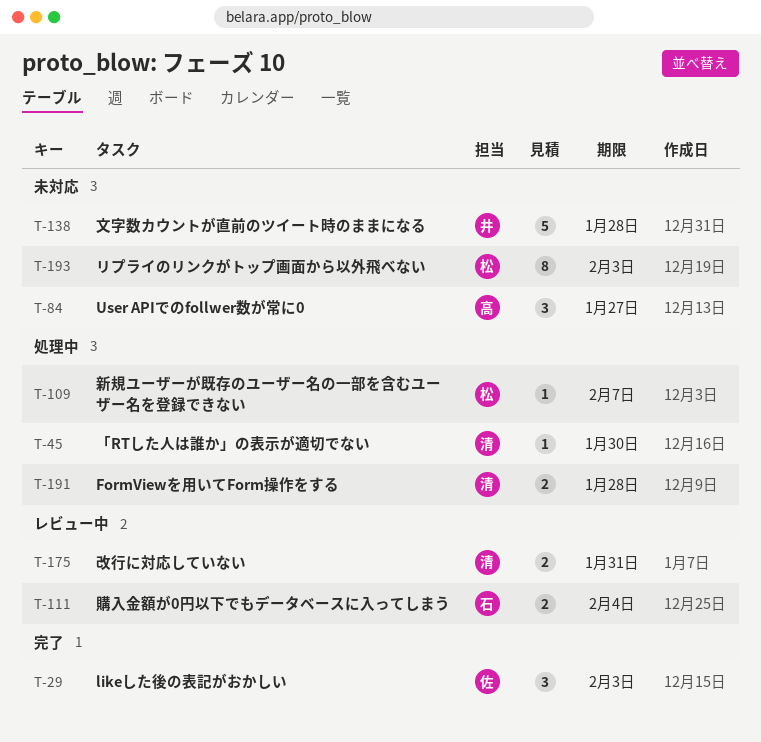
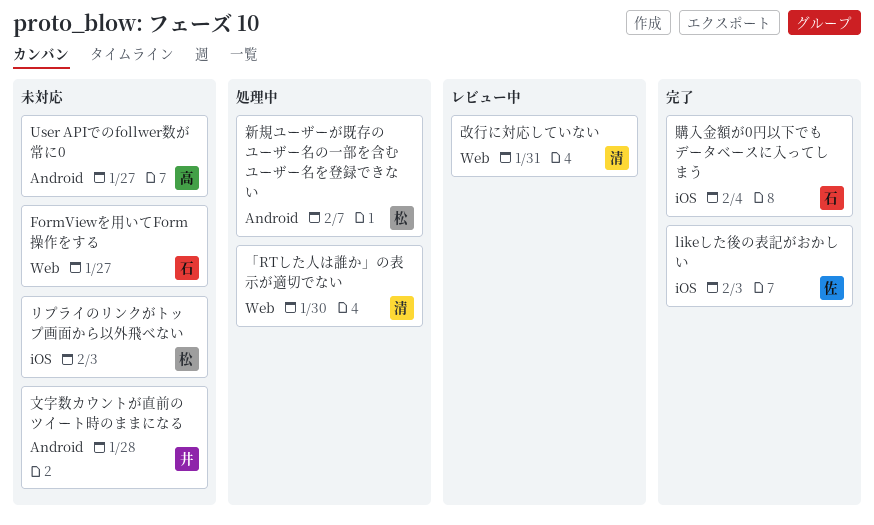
FormViewを用いてForm操作をする, status: 処理中 -> 未対応
FormViewを用いてForm操作をする, owner: 清 -> 石
FormViewを用いてForm操作をする, due: Jan 28 -> Jan 27
購入金額が0円以下でもデータベースに入ってしまう, status: レビュー中 -> 完了

